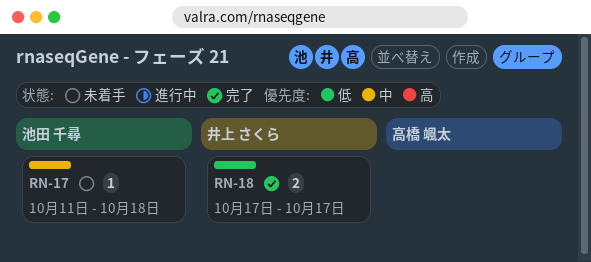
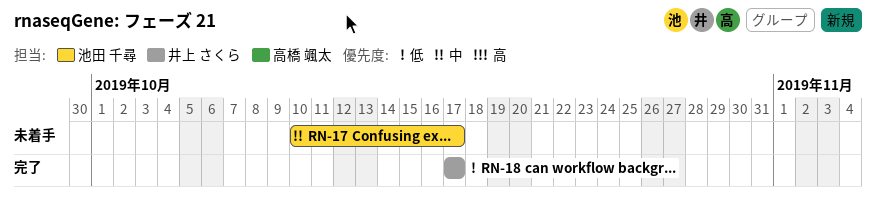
RN-17, start: Oct 11 -> Oct 10
RN-17, due: Oct 18 -> Oct 17

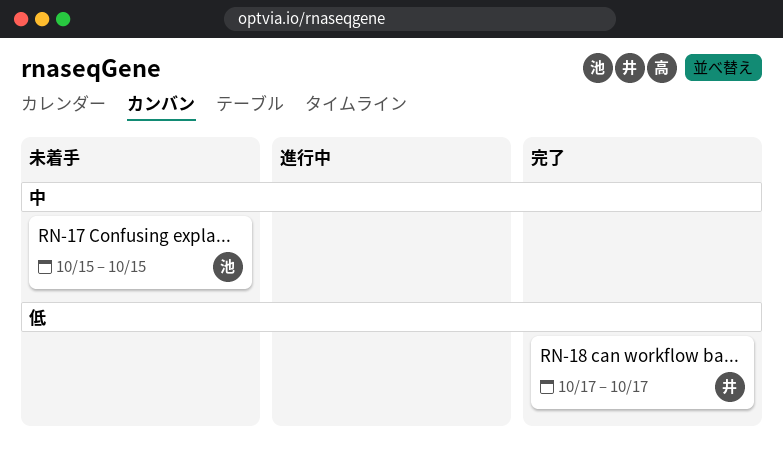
RN-17, start: Oct 10 -> Oct 15
RN-17, due: Oct 17 -> Oct 15

